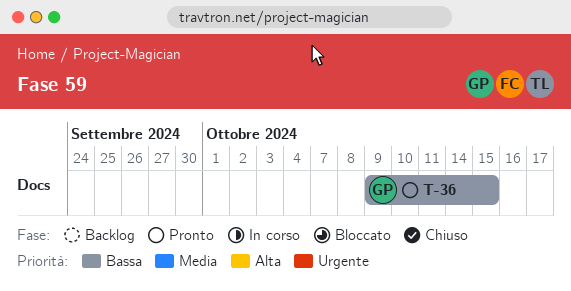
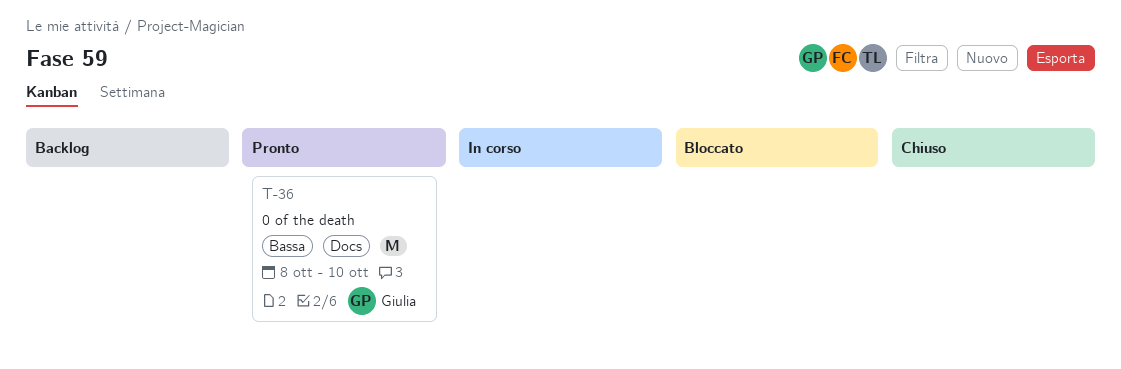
T-36, start: Oct 9 -> Oct 8
T-36, due: Oct 15 -> Oct 10

